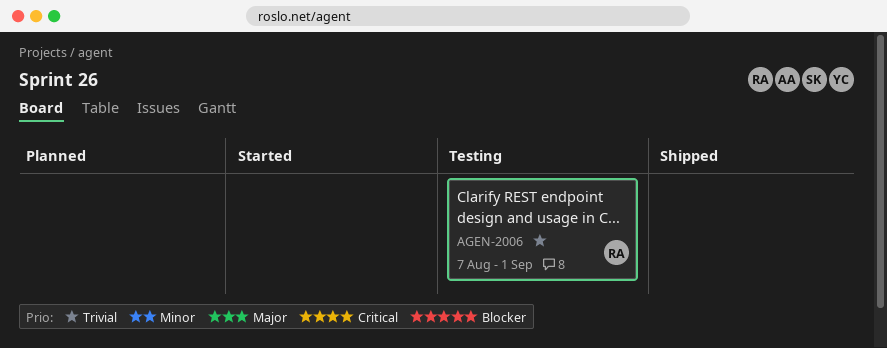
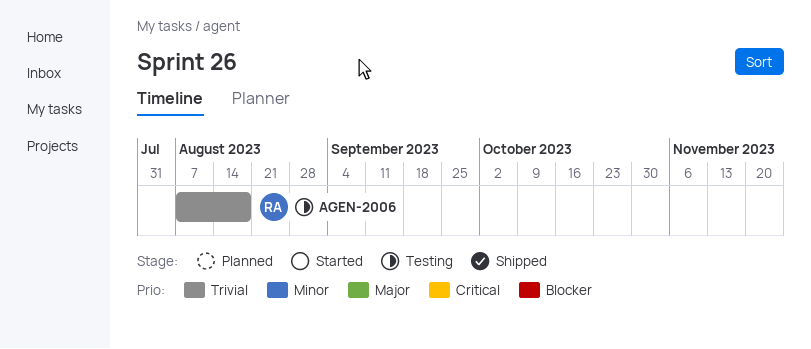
AGEN-2006, due: Sep 1 -> Aug 18

